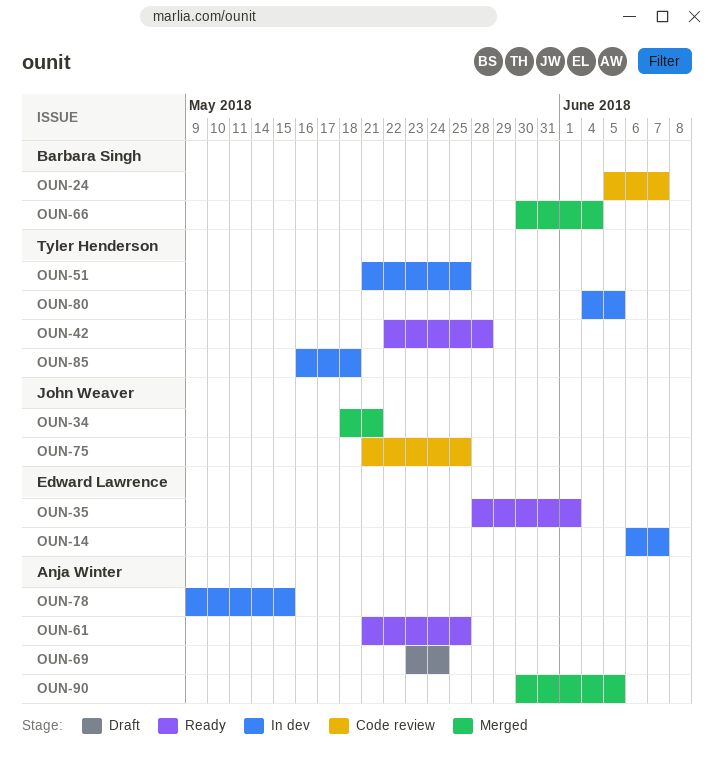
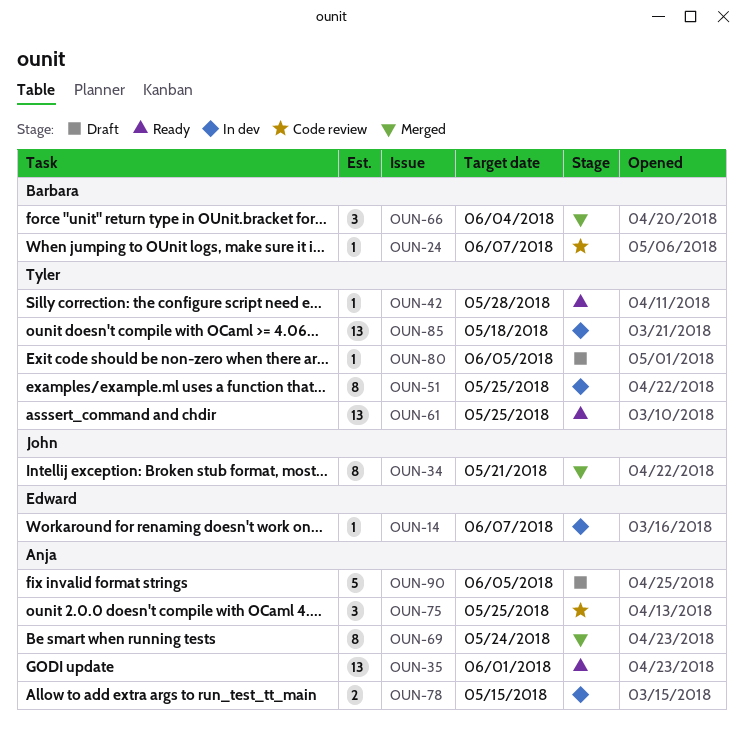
OUN-35, owner: Edward Lawrence -> Anja Winter
OUN-61, owner: Anja Winter -> Tyler Henderson
OUN-69, status: Draft -> Merged
OUN-75, owner: John Weaver -> Anja Winter
OUN-80, status: In dev -> Draft
OUN-90, status: Merged -> Draft

